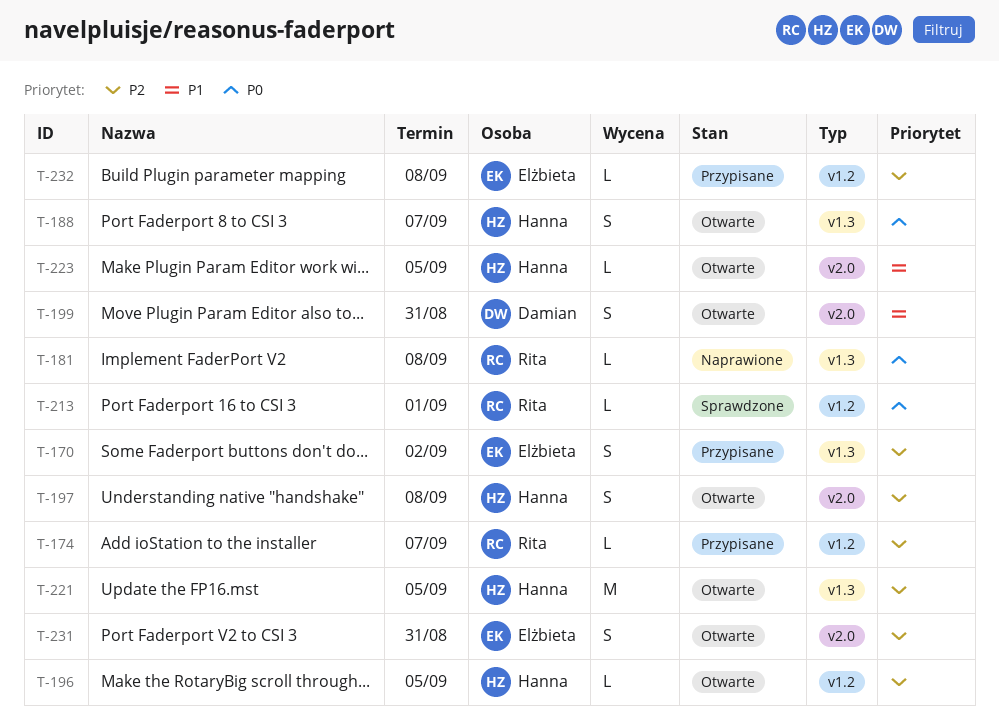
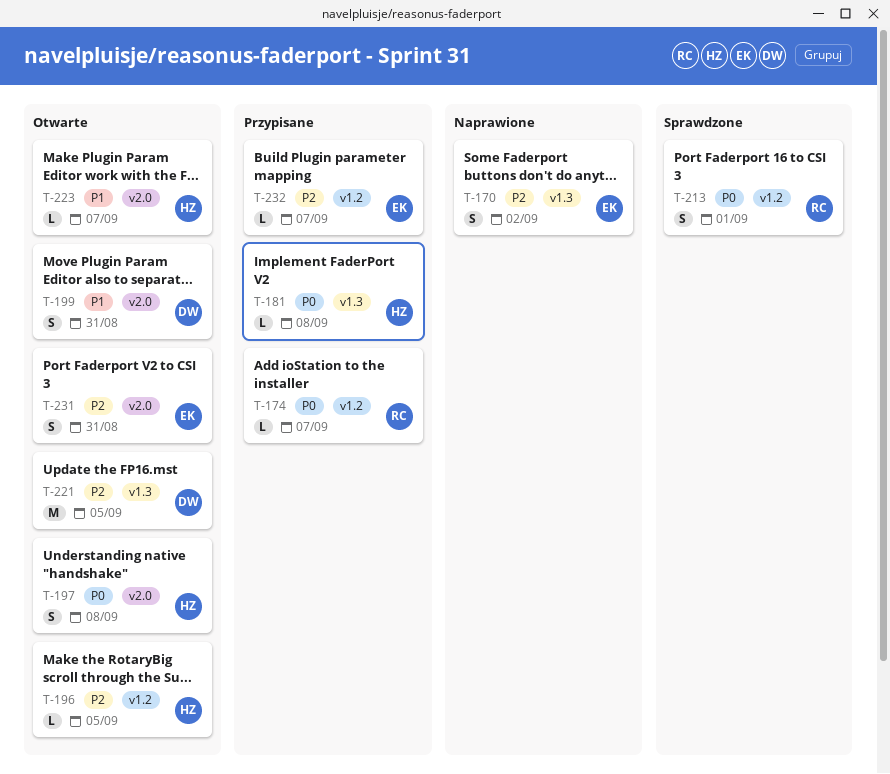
T-170, status: Przypisane -> Naprawione
T-174, priority: P2 -> P0
T-181, status: Naprawione -> Przypisane
T-181, owner: Rita -> Hanna
T-188: present -> none
T-197, priority: P2 -> P0
T-213, estimate: L -> S
T-221, owner: Hanna -> Damian
T-223, due: Sep 5 -> Sep 7
T-232, due: Sep 8 -> Sep 7

